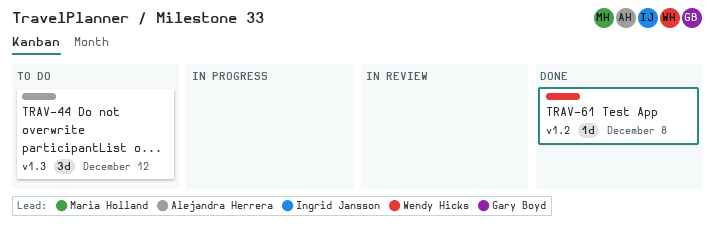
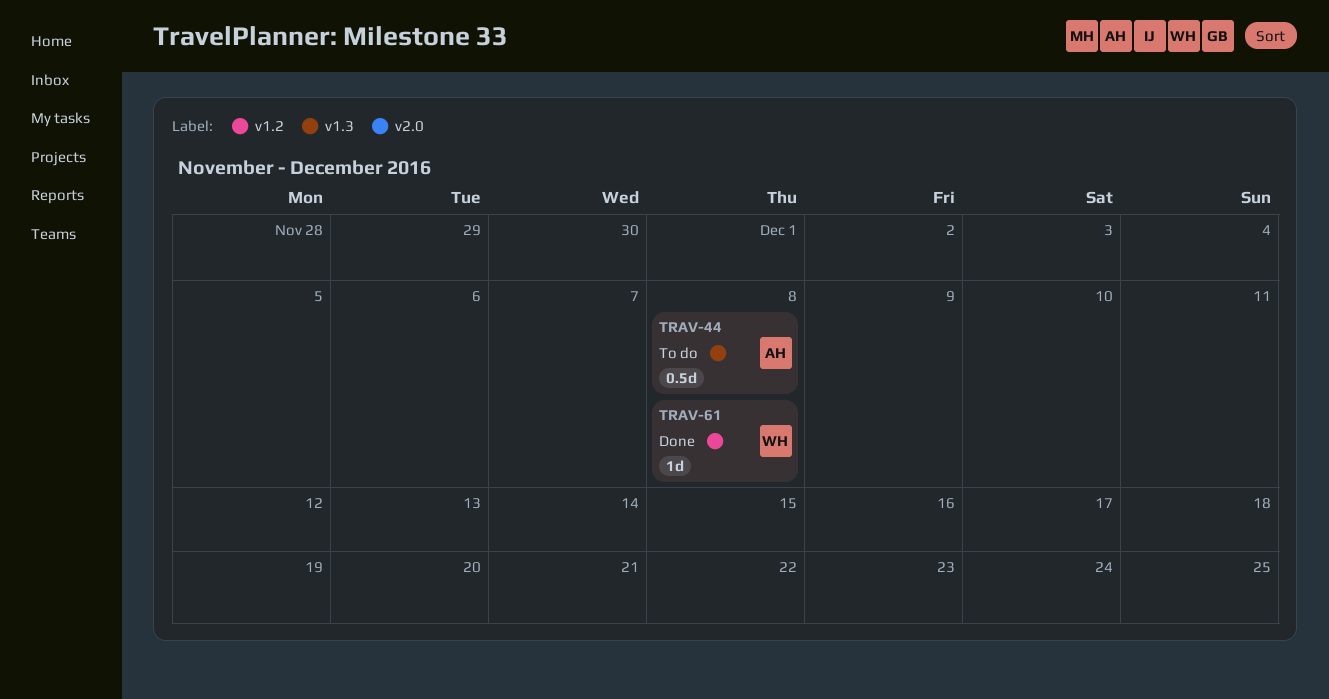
TRAV-44, estimate: 3d -> 0.5d
TRAV-44, due: Dec 12 -> Dec 8

